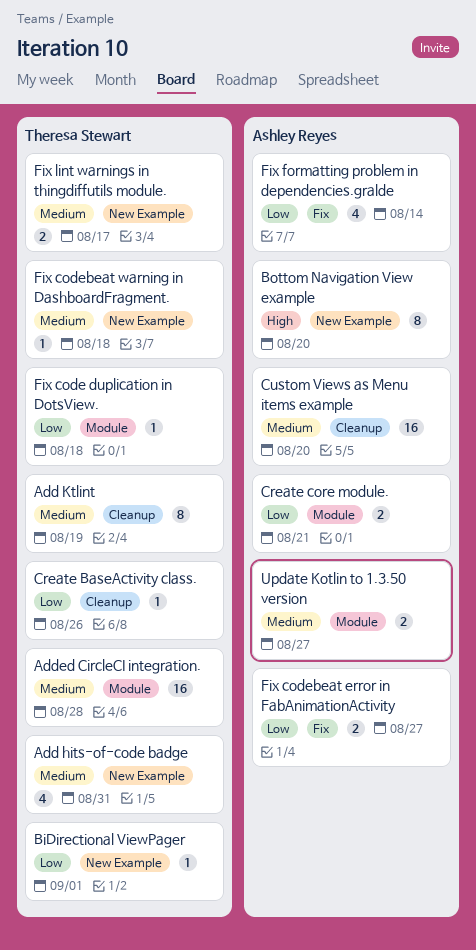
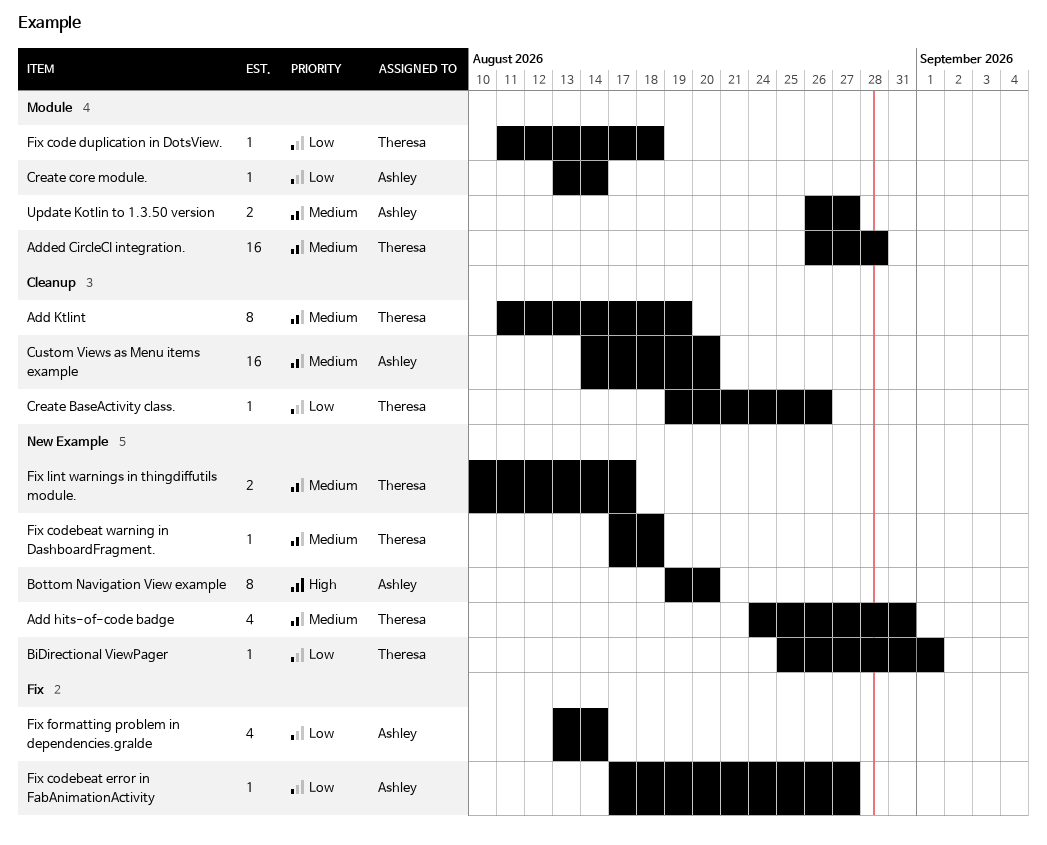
Create core module., estimate: 2 -> 1
Create core module., due: Aug 21 -> Aug 14
Fix codebeat error in FabAnimationActivity, estimate: 2 -> 1

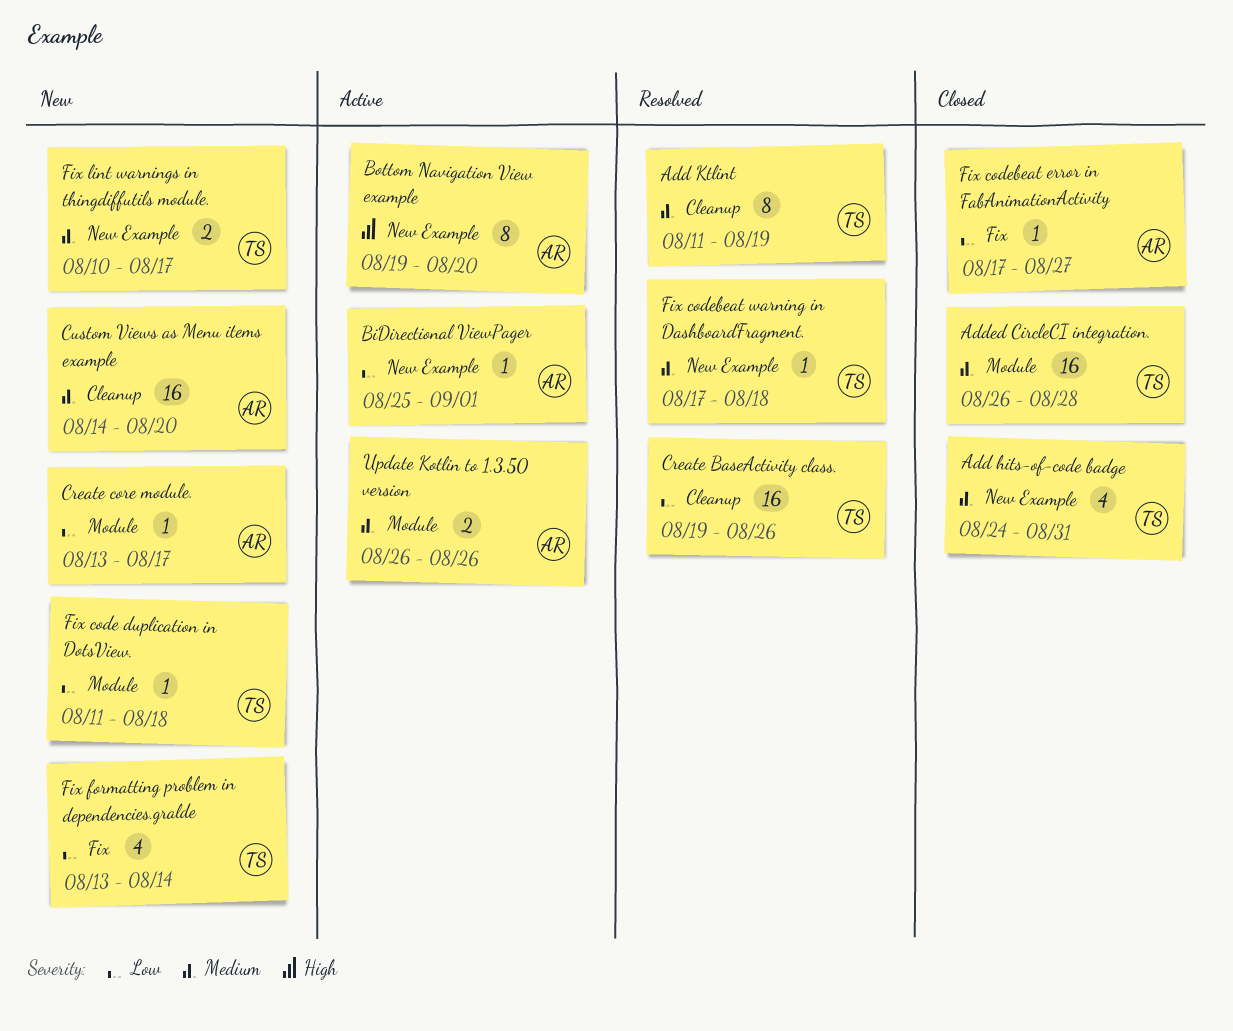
BiDirectional ViewPager, owner: Theresa -> Ashley
Create BaseActivity class., estimate: 1 -> 16
Create core module., due: Aug 14 -> Aug 17
Fix formatting problem in dependencies.gralde, owner: Ashley -> Theresa
Update Kotlin to 1.3.50 version, due: Aug 27 -> Aug 26

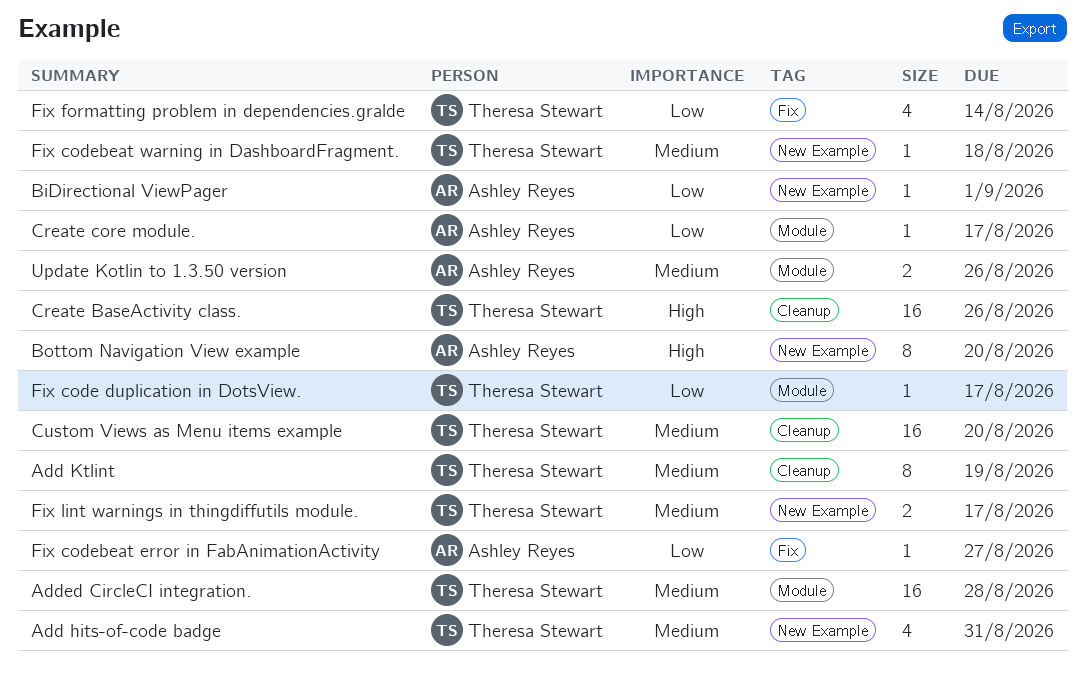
Create BaseActivity class., priority: Low -> High
Custom Views as Menu items example, owner: Ashley Reyes -> Theresa Stewart
Fix code duplication in DotsView., due: Aug 18 -> Aug 17

